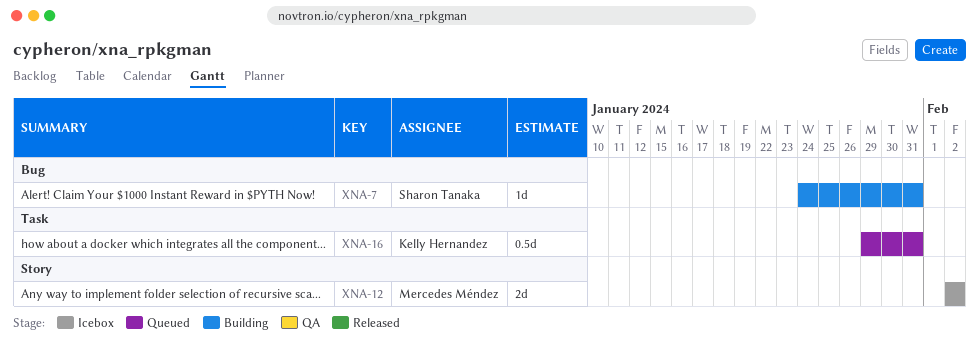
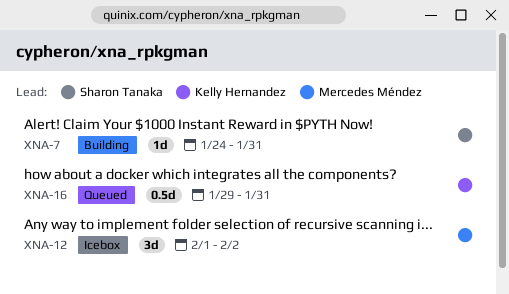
XNA-12, estimate: 2d -> 3d
XNA-12, start: Feb 2 -> Feb 1

